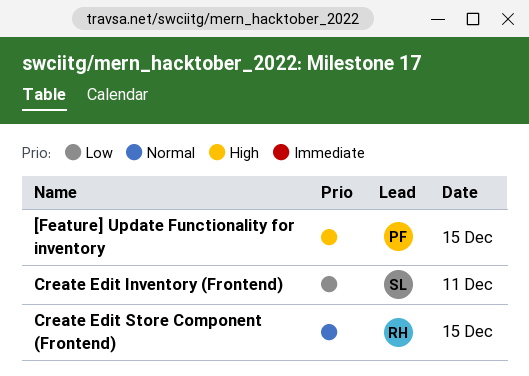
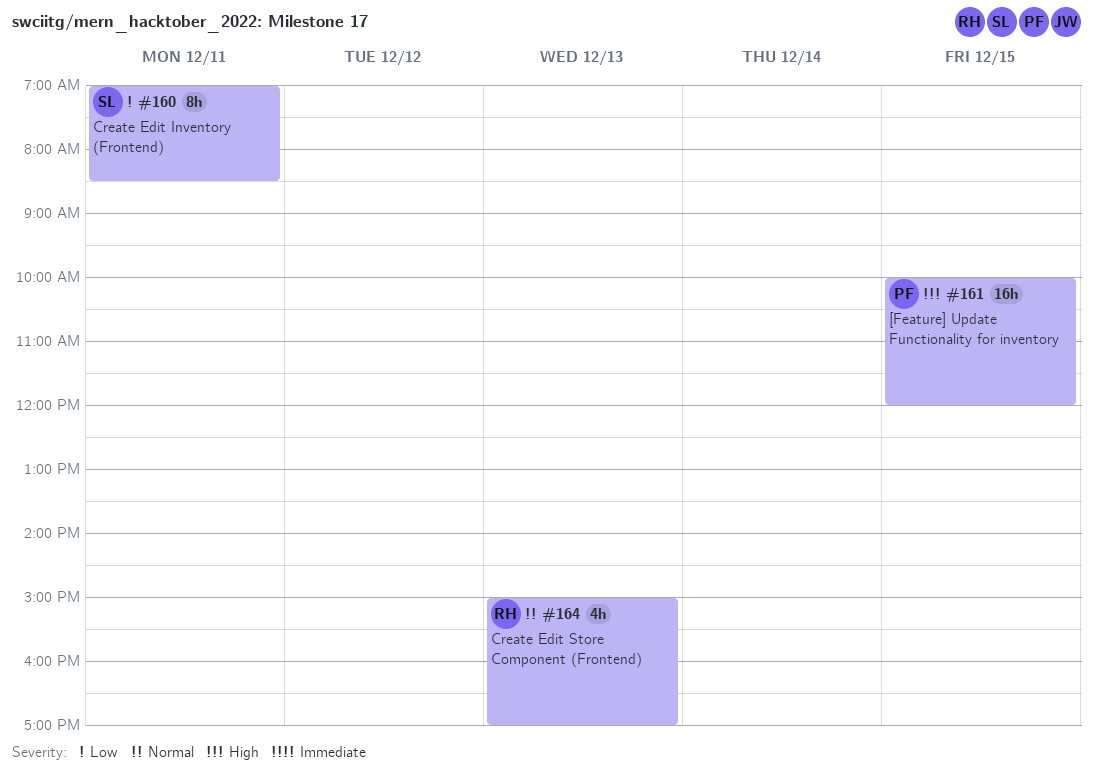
Create Edit Store Component (Frontend), day: Dec 15 -> Dec 13

